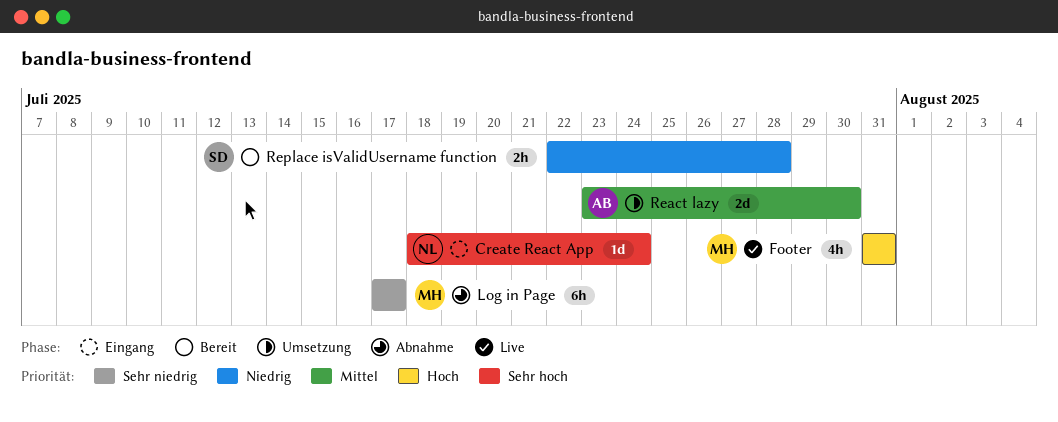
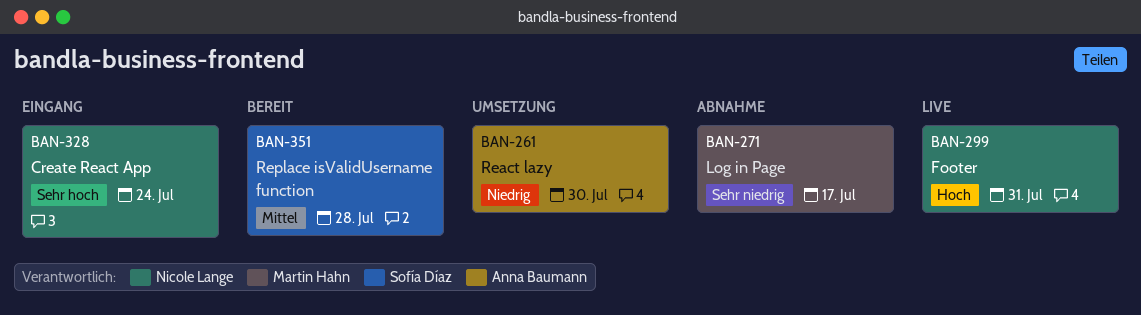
Footer, owner: Martin Hahn -> Nicole Lange
React lazy, priority: Mittel -> Niedrig
Replace isValidUsername function, priority: Niedrig -> Mittel

